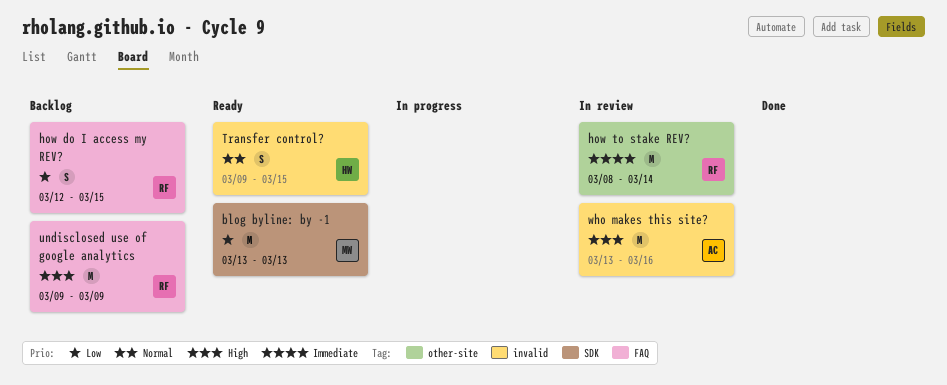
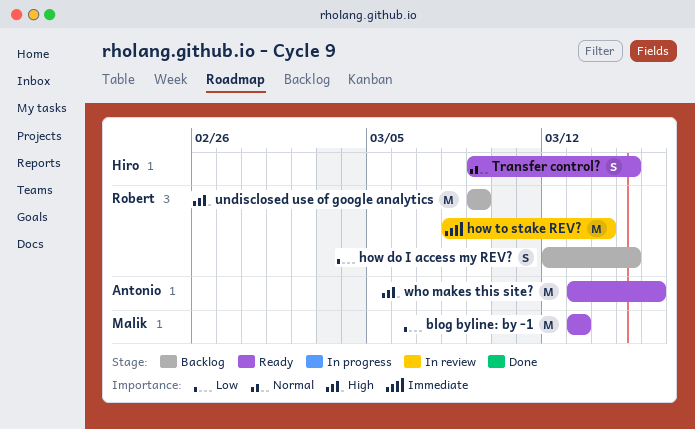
who makes this site?, status: In review -> Ready

